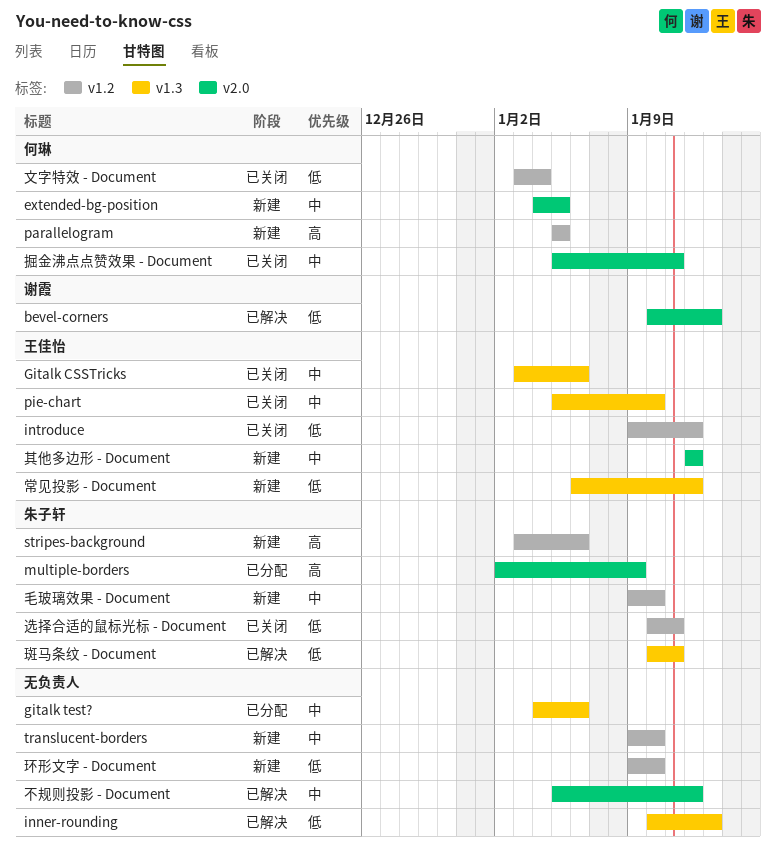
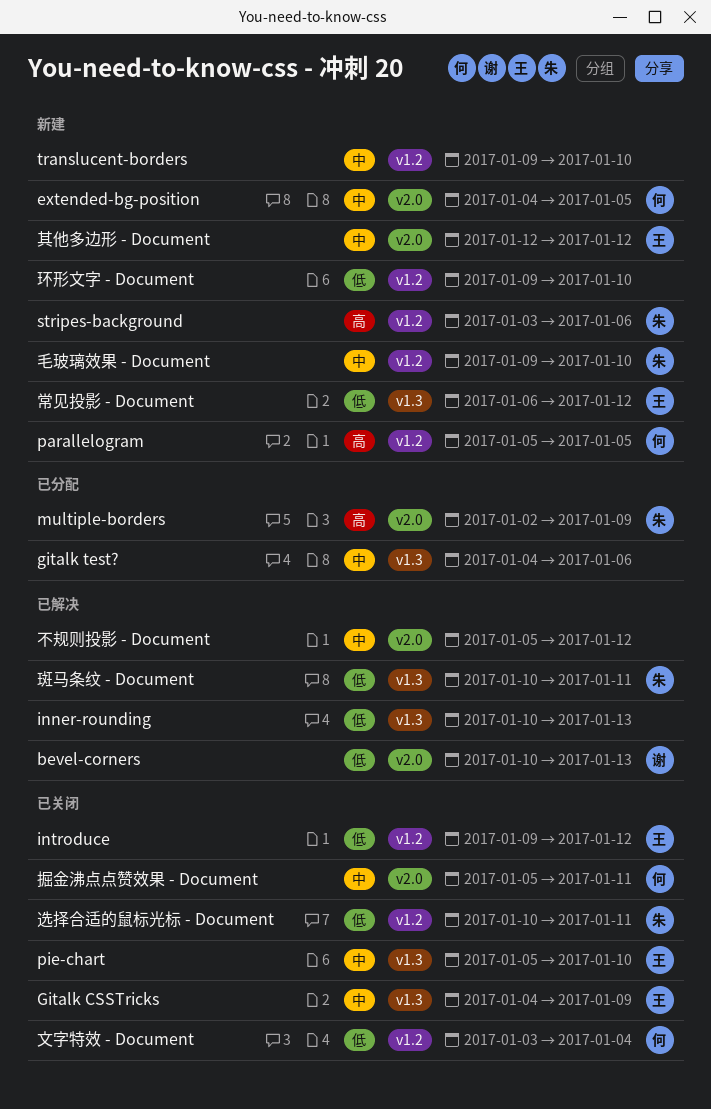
Gitalk CSSTricks, start: Jan 3 -> Jan 4
Gitalk CSSTricks, due: Jan 6 -> Jan 9

